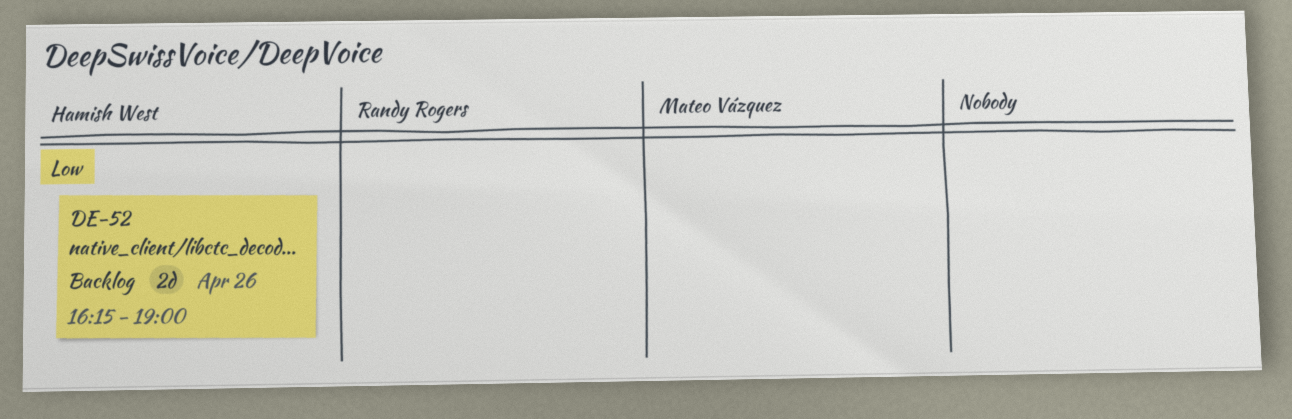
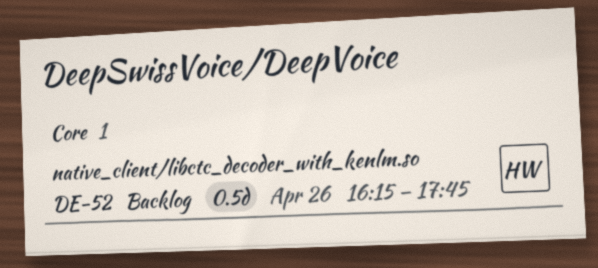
DE-52, estimate: 2d -> 0.5d
DE-52, ends: 19:00 -> 17:45

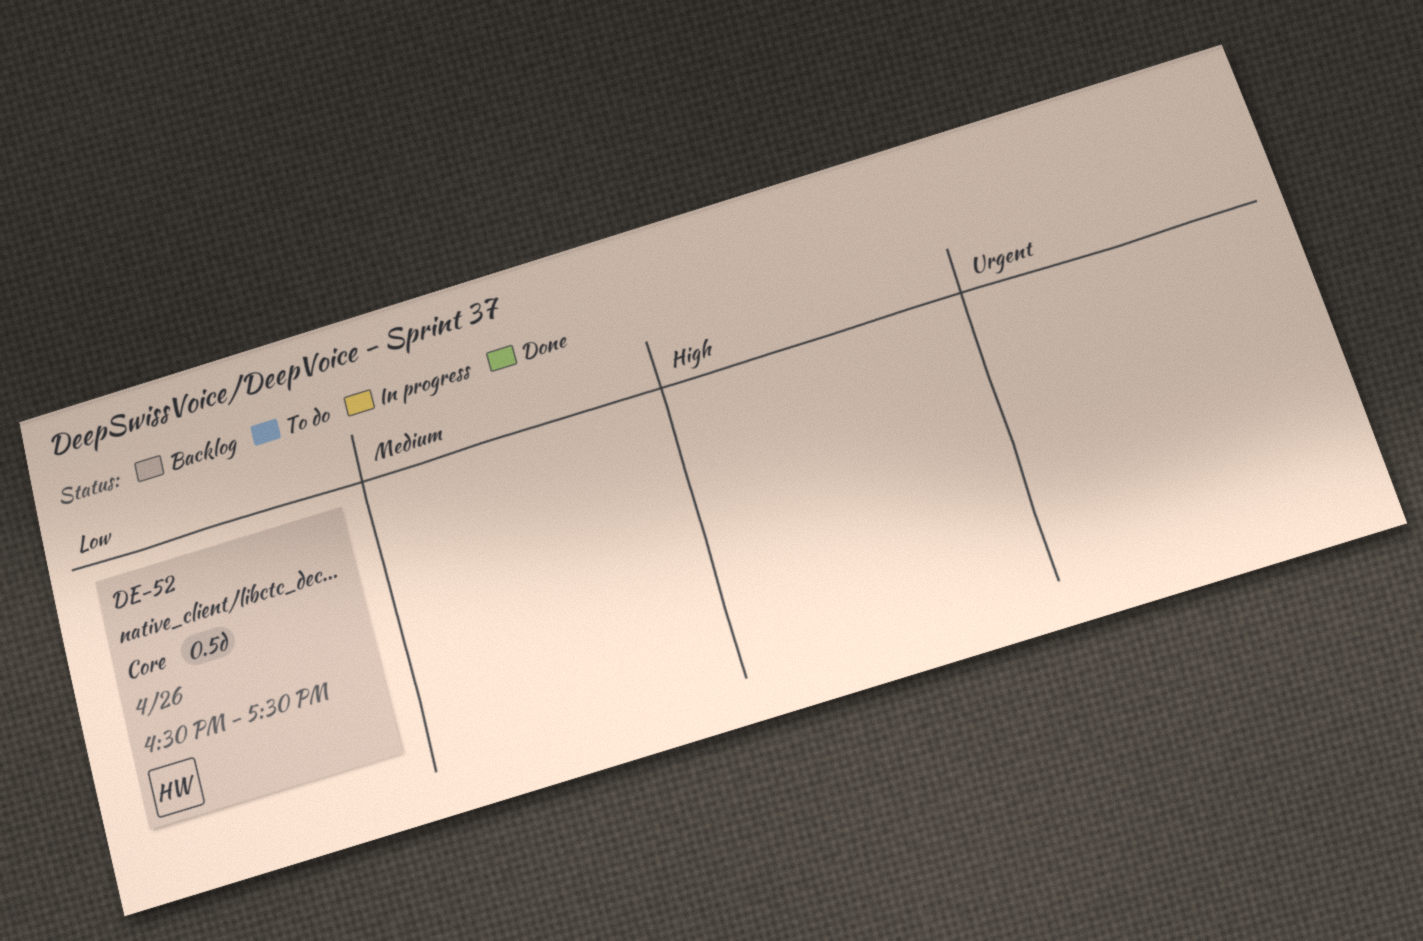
DE-52, begins: 16:15 -> 16:30
DE-52, ends: 17:45 -> 17:30

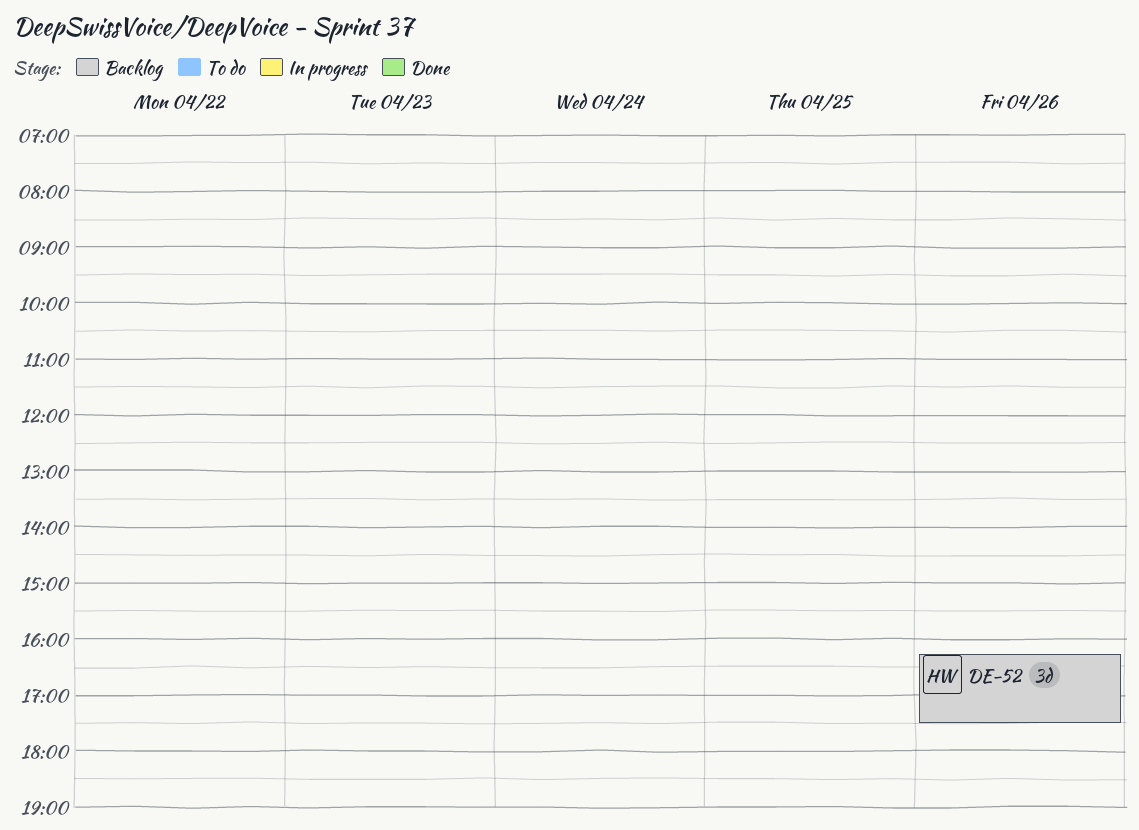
DE-52, estimate: 0.5d -> 3d
DE-52, begins: 16:30 -> 16:15

